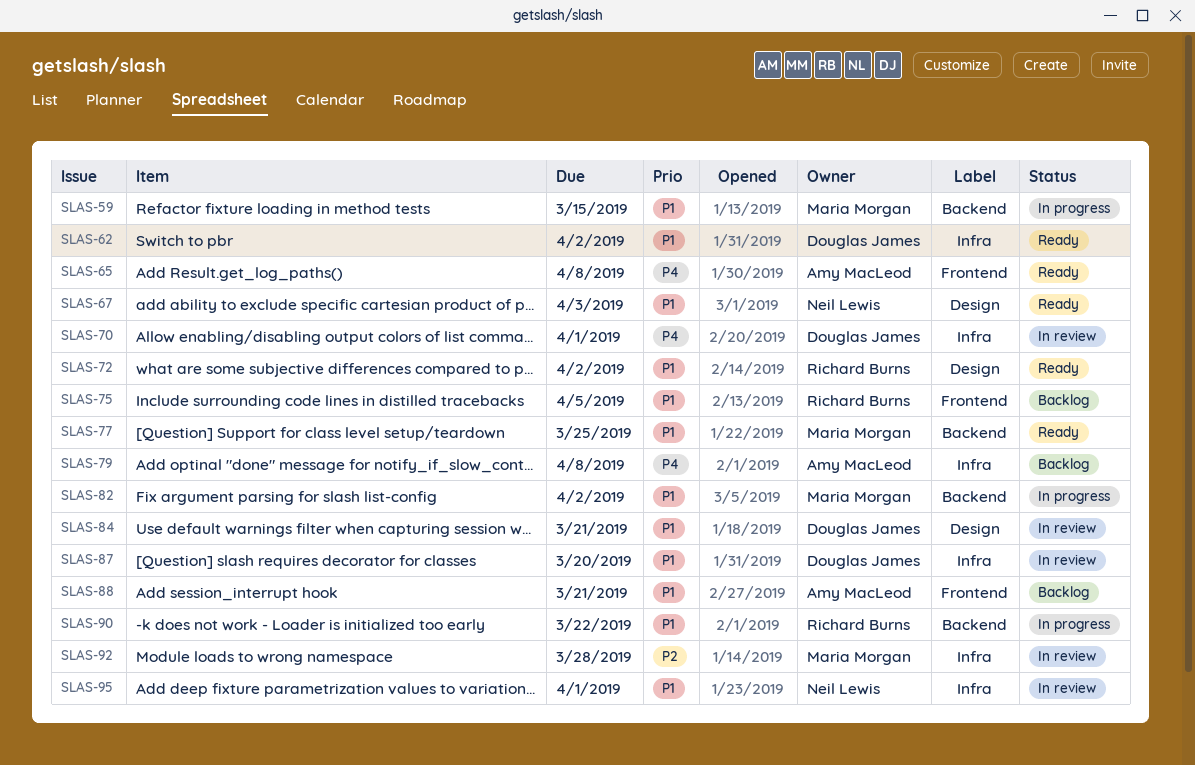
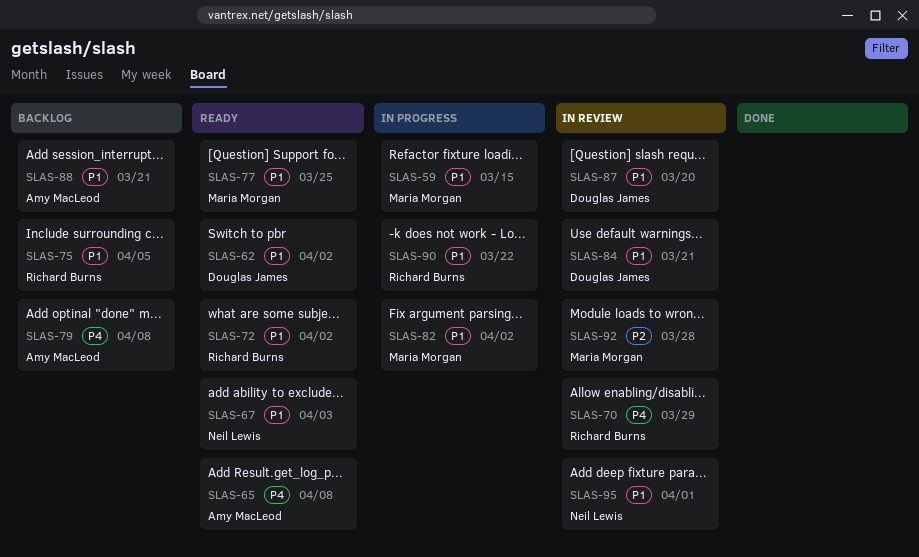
SLAS-70, owner: Douglas James -> Richard Burns
SLAS-70, due: Apr 1 -> Mar 29

